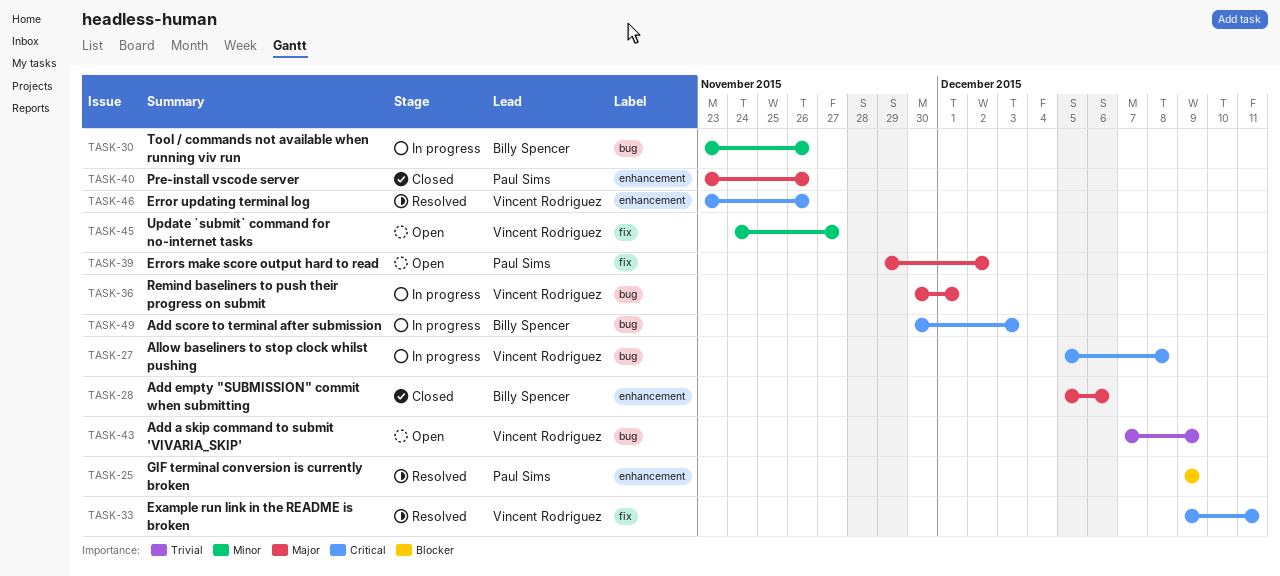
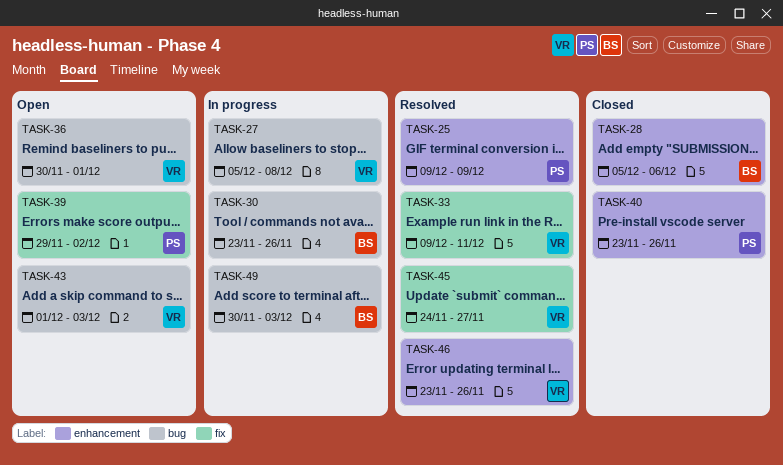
TASK-36, status: In progress -> Open
TASK-43, start: Dec 7 -> Dec 1
TASK-43, due: Dec 9 -> Dec 3
TASK-45, status: Open -> Resolved

